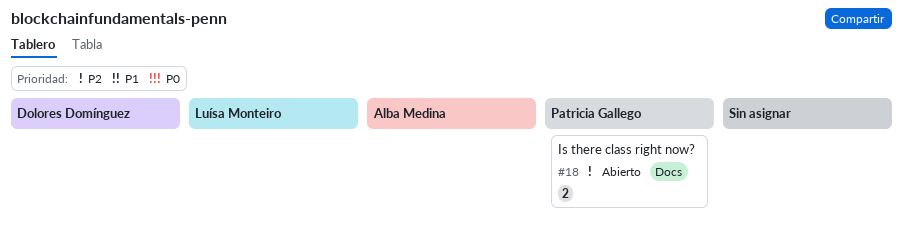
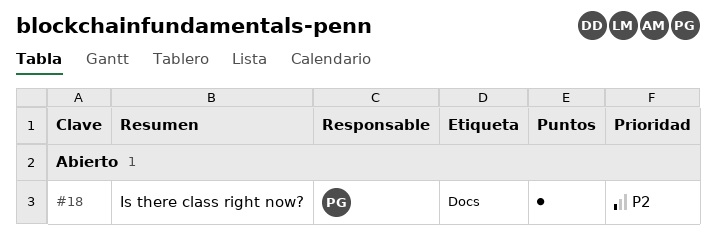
#18, estimate: 2 -> 1

